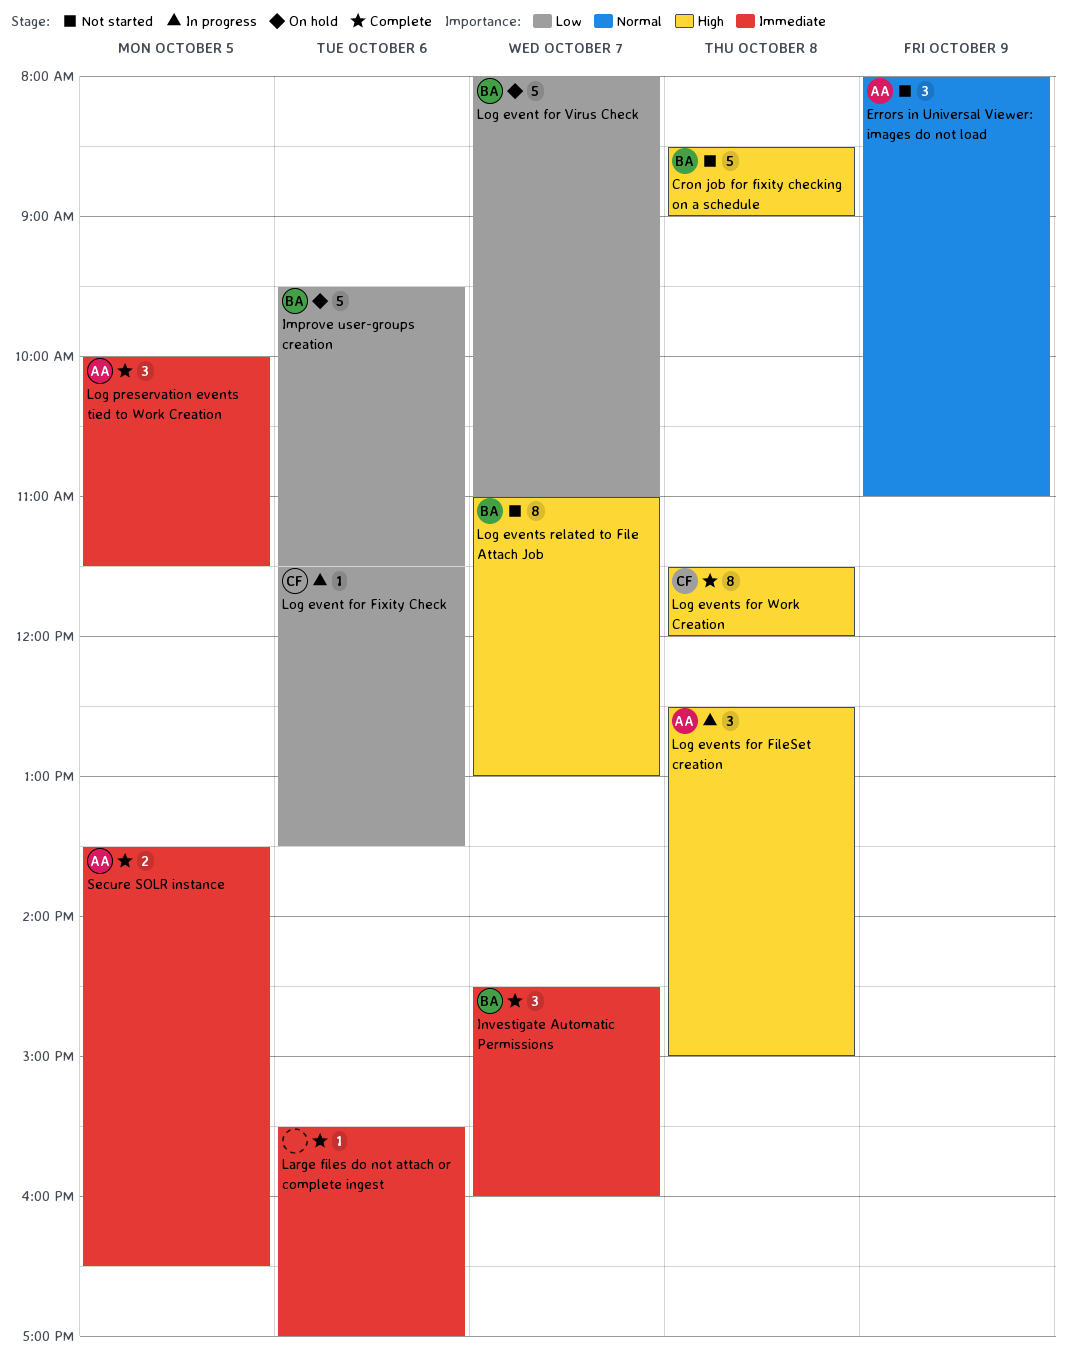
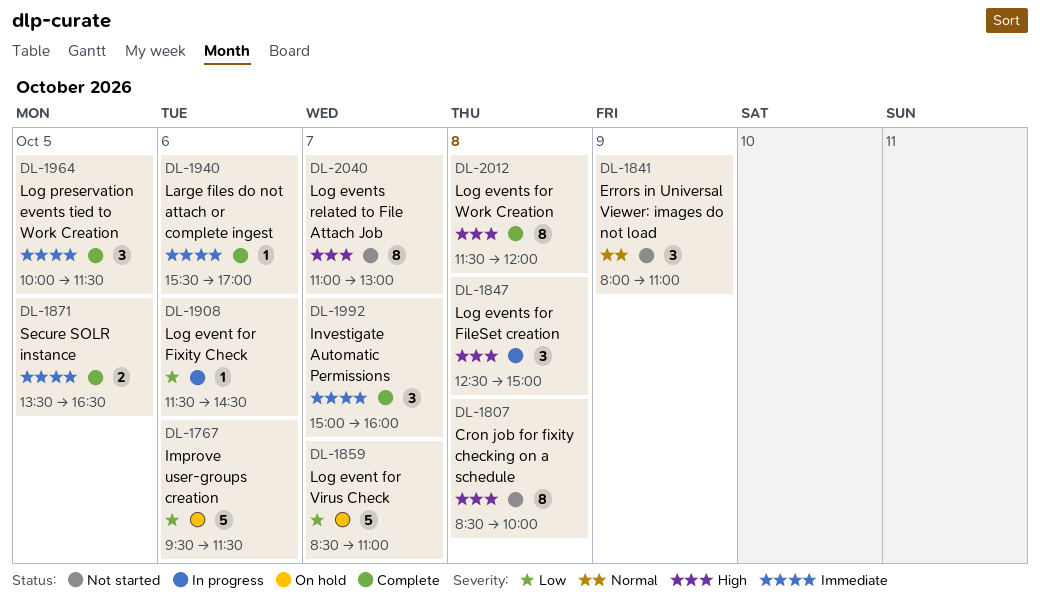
Cron job for fixity checking on a schedule, estimate: 5 -> 8
Cron job for fixity checking on a schedule, ends: 09:00 -> 10:00
Investigate Automatic Permissions, begins: 14:30 -> 15:00
Log event for Fixity Check, ends: 13:30 -> 14:30
Log event for Virus Check, begins: 08:00 -> 08:30

